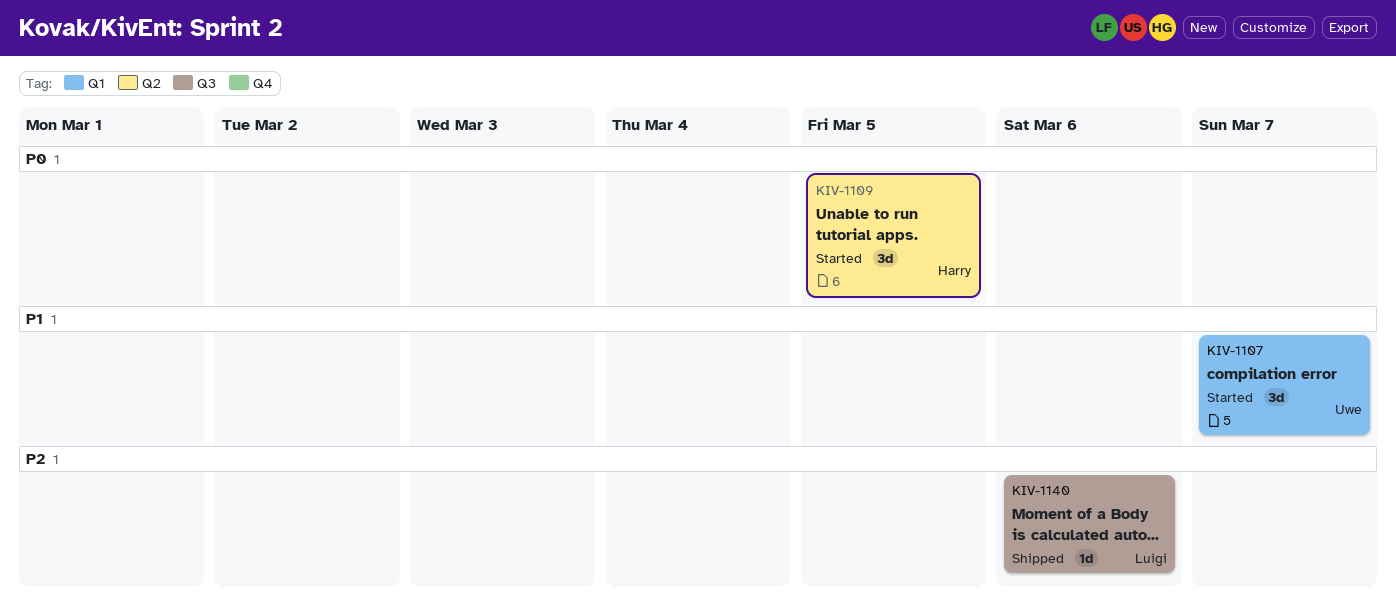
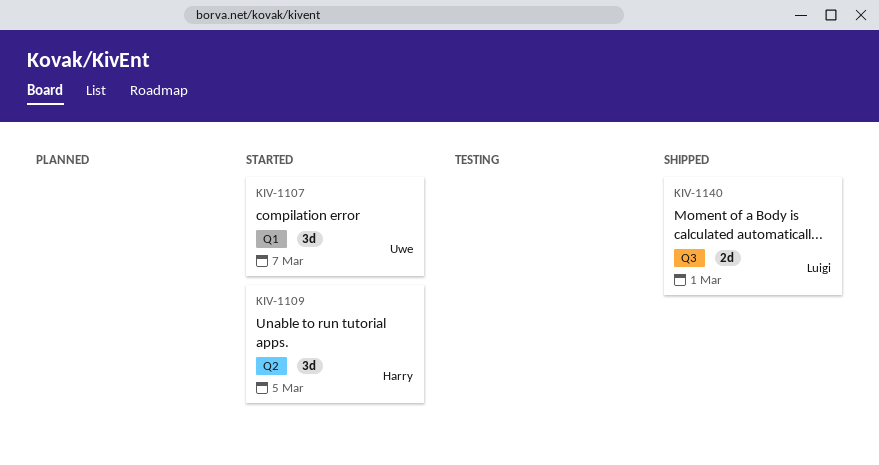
KIV-1140, estimate: 1d -> 2d
KIV-1140, due: Mar 6 -> Mar 1

